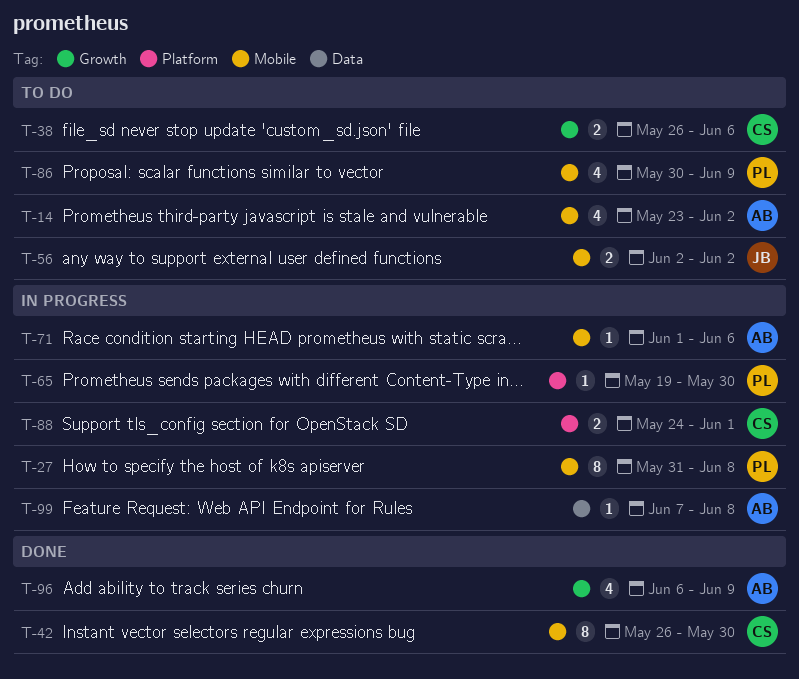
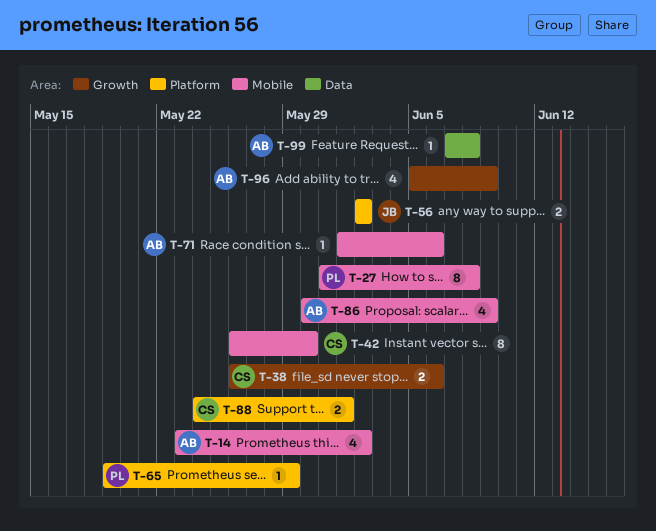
T-56, label: Mobile -> Platform
T-65, due: May 30 -> May 29
T-86, owner: PL -> AB
T-96, start: Jun 6 -> Jun 5

